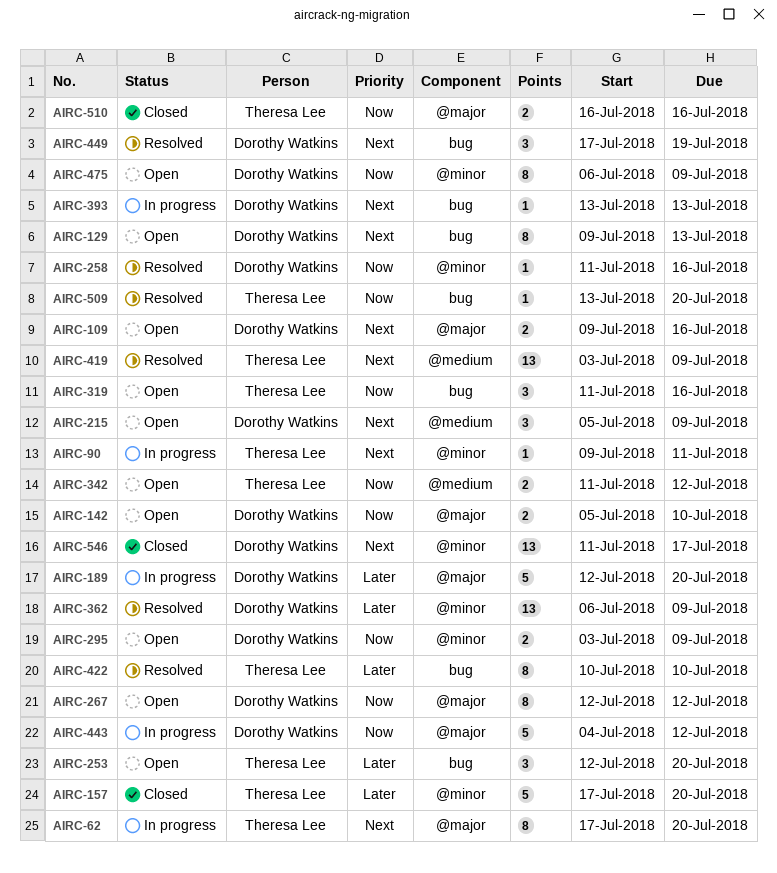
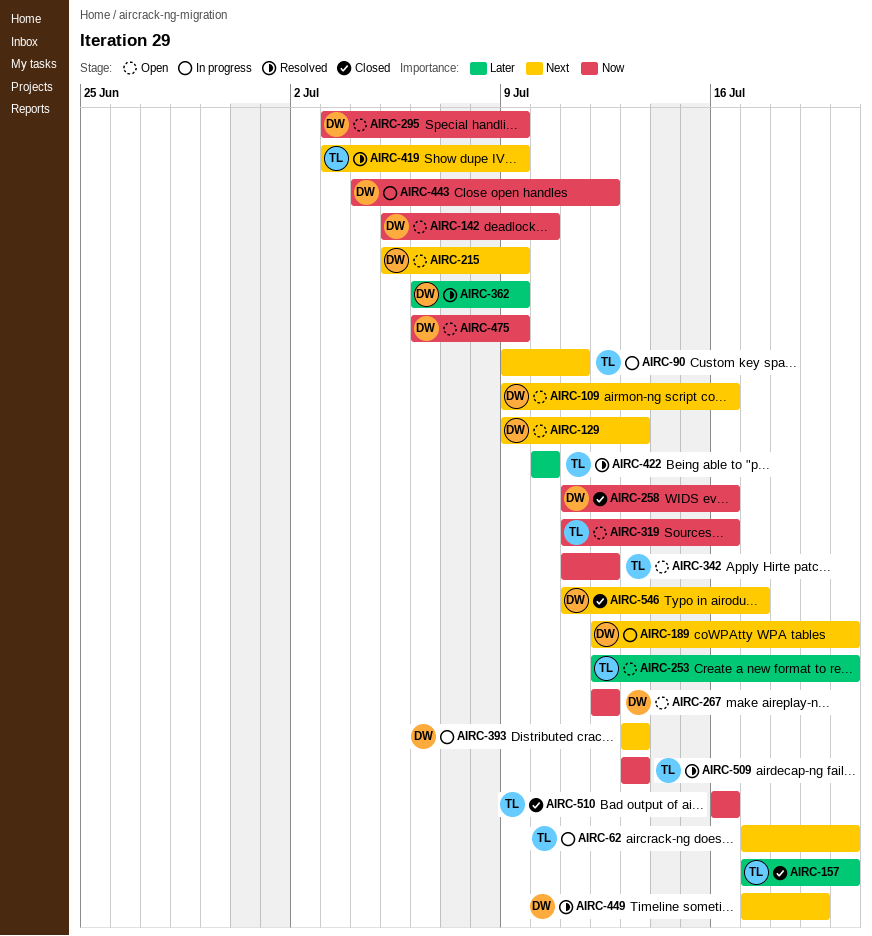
AIRC-189, priority: Later -> Next
AIRC-258, status: Resolved -> Closed
AIRC-509, due: Jul 20 -> Jul 13

